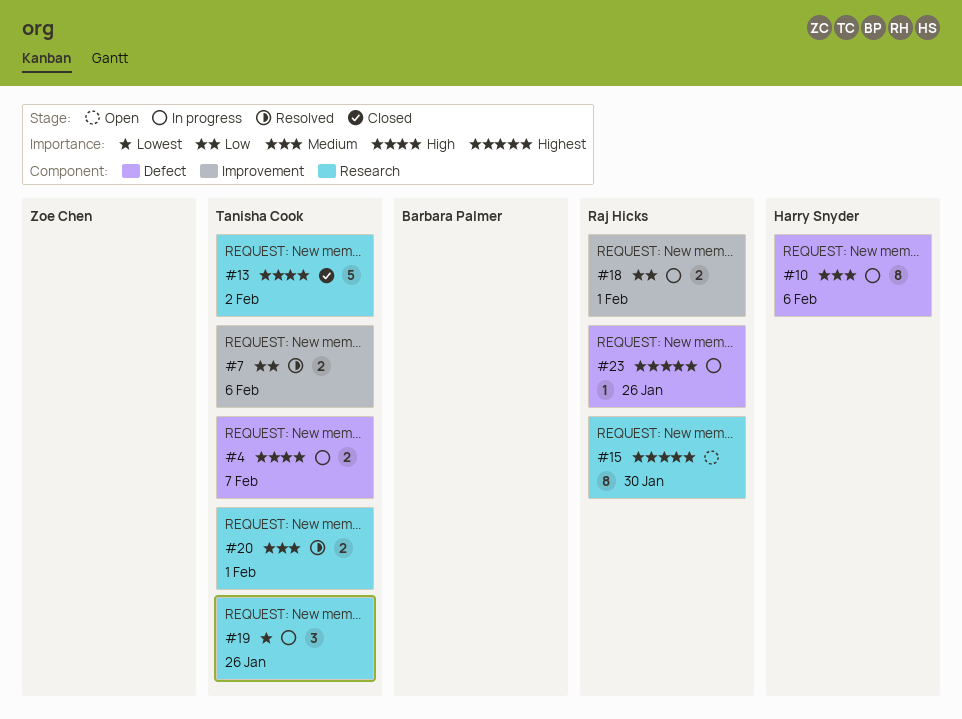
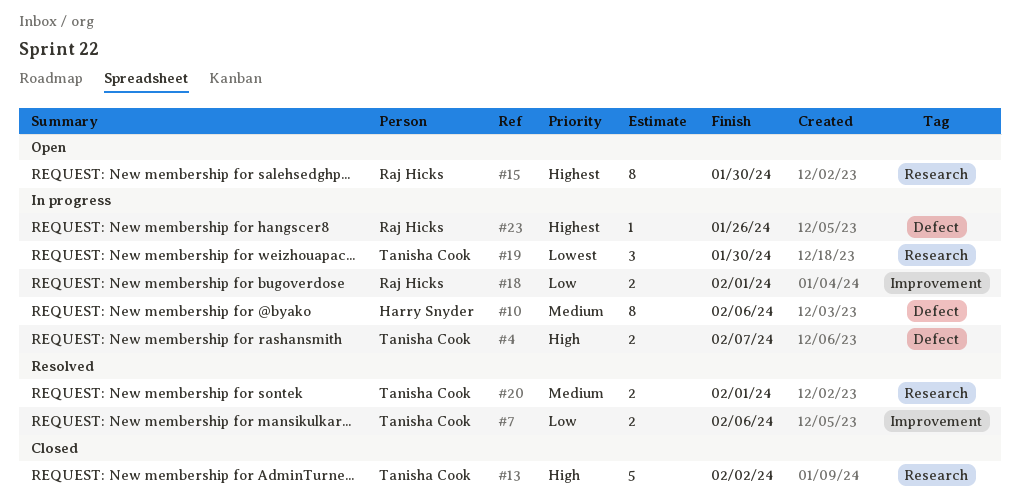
#19, due: Jan 26 -> Jan 30

